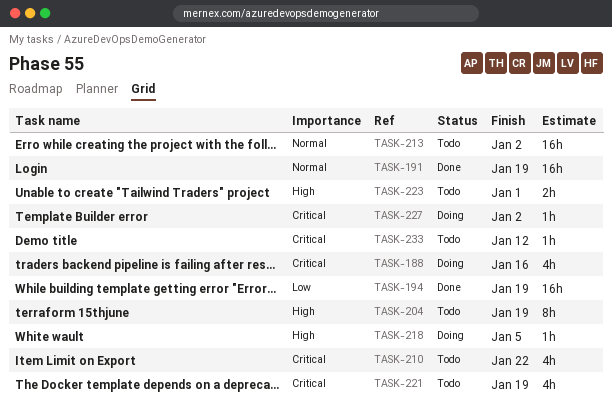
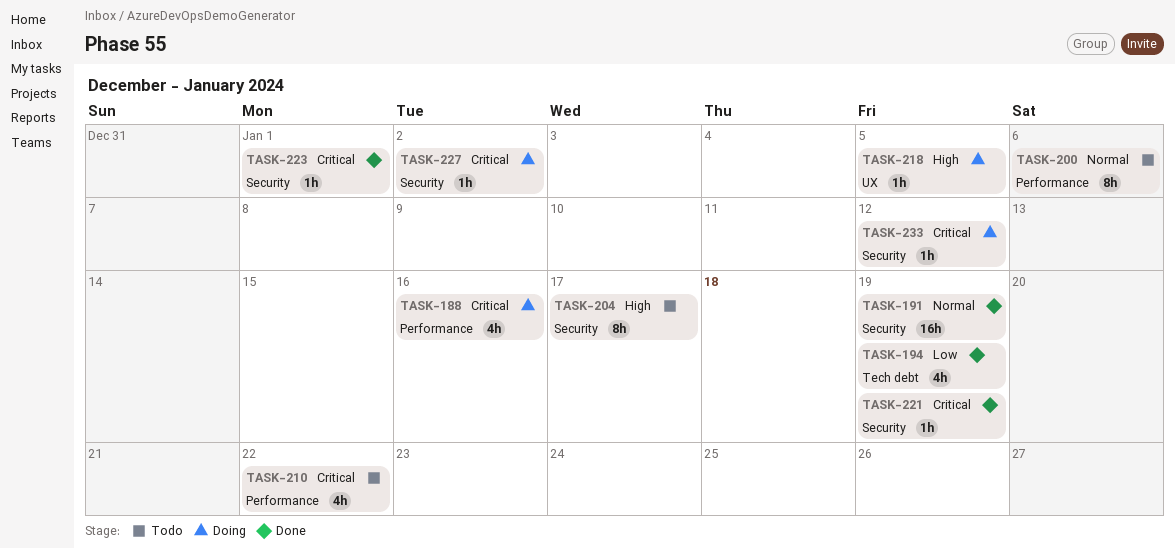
TASK-194, estimate: 16h -> 4h
TASK-200: none -> present
TASK-204, due: Jan 19 -> Jan 17
TASK-213: present -> none
TASK-221, status: Todo -> Done
TASK-221, estimate: 4h -> 1h
TASK-223, status: Todo -> Done
TASK-223, priority: High -> Critical
TASK-223, estimate: 2h -> 1h
TASK-233, status: Todo -> Doing

